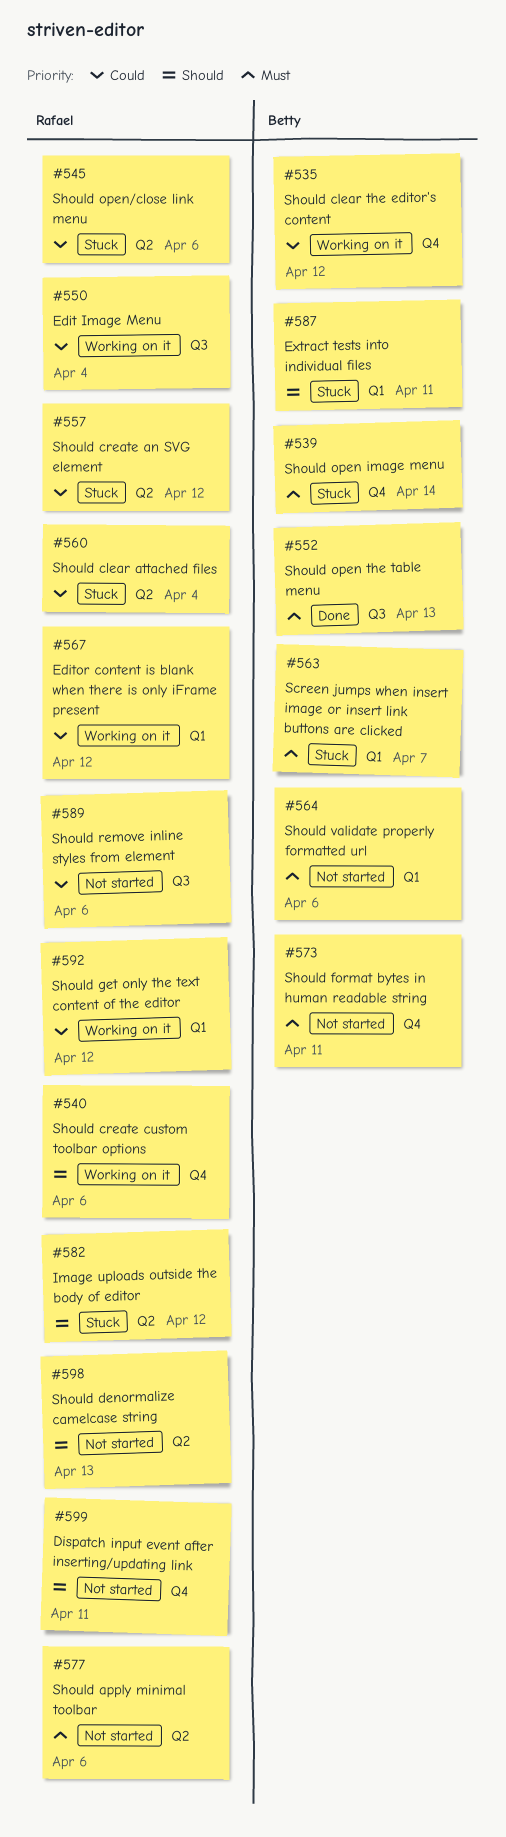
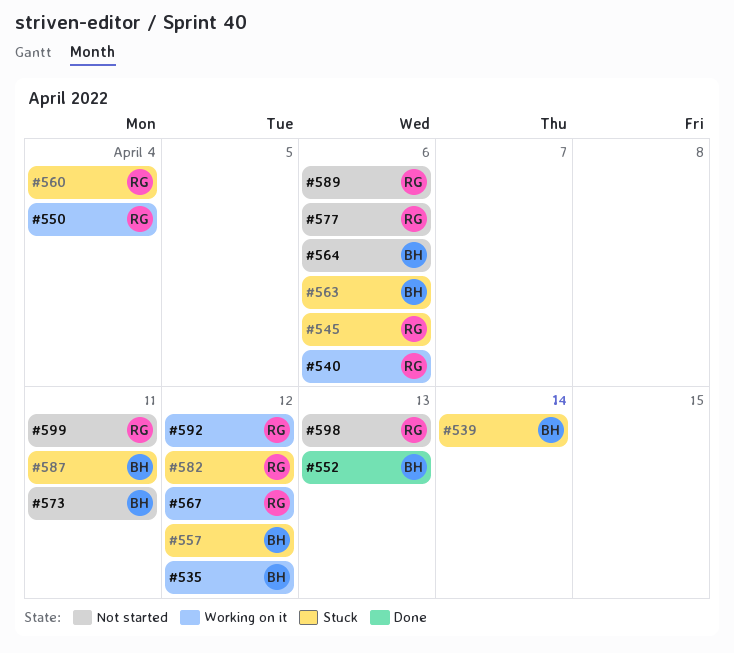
#557, owner: Rafael -> Betty
#563, due: Apr 7 -> Apr 6

